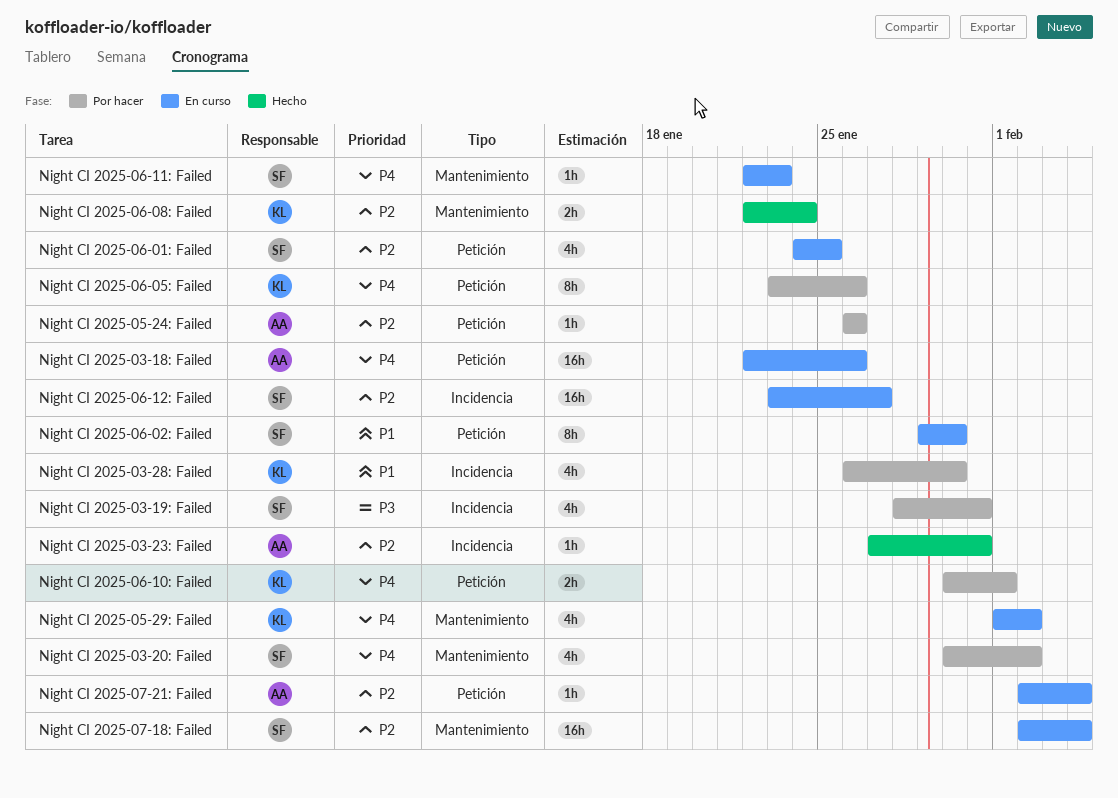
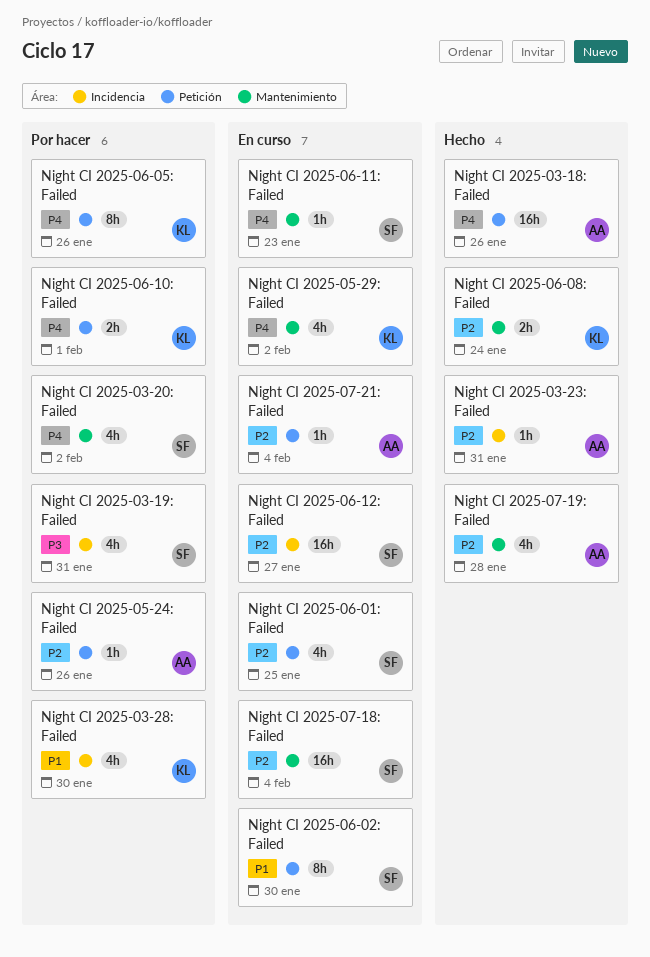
Night CI 2025-03-18: Failed, status: En curso -> Hecho
Night CI 2025-07-19: Failed: none -> present

